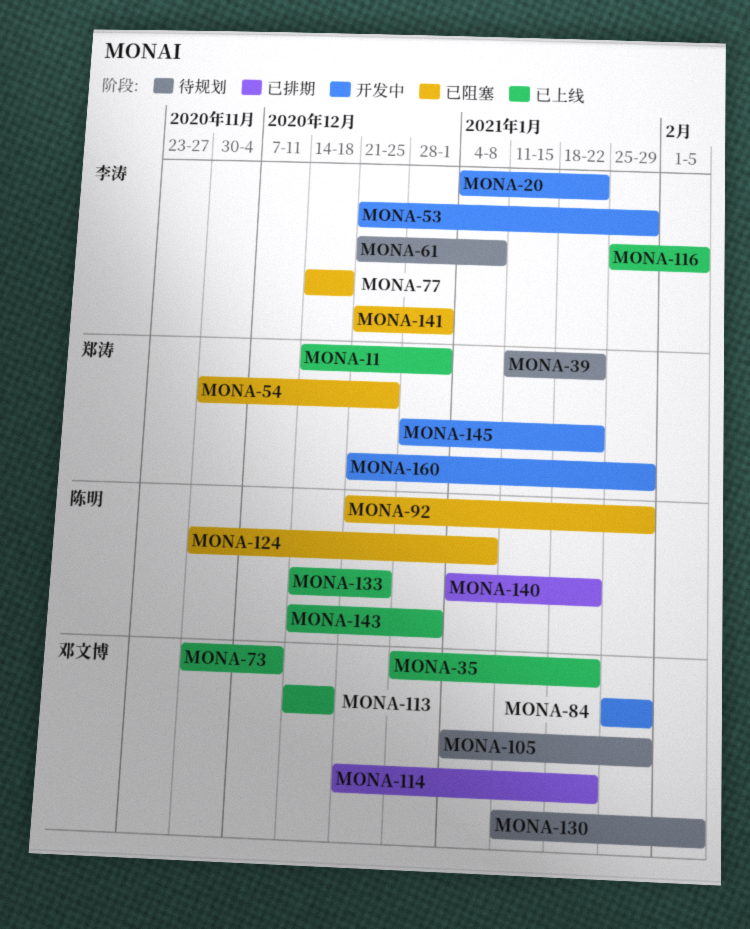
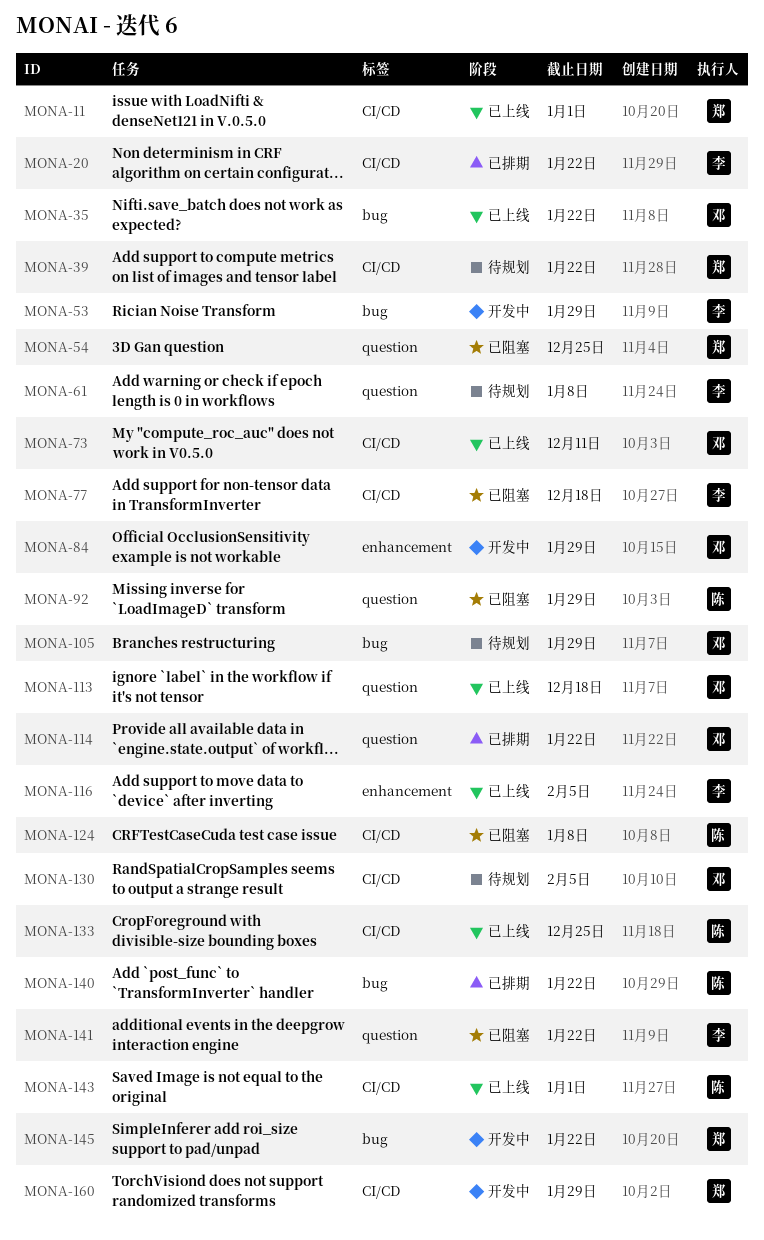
MONA-20, status: 开发中 -> 已排期
MONA-141, due: Jan 1 -> Jan 22

